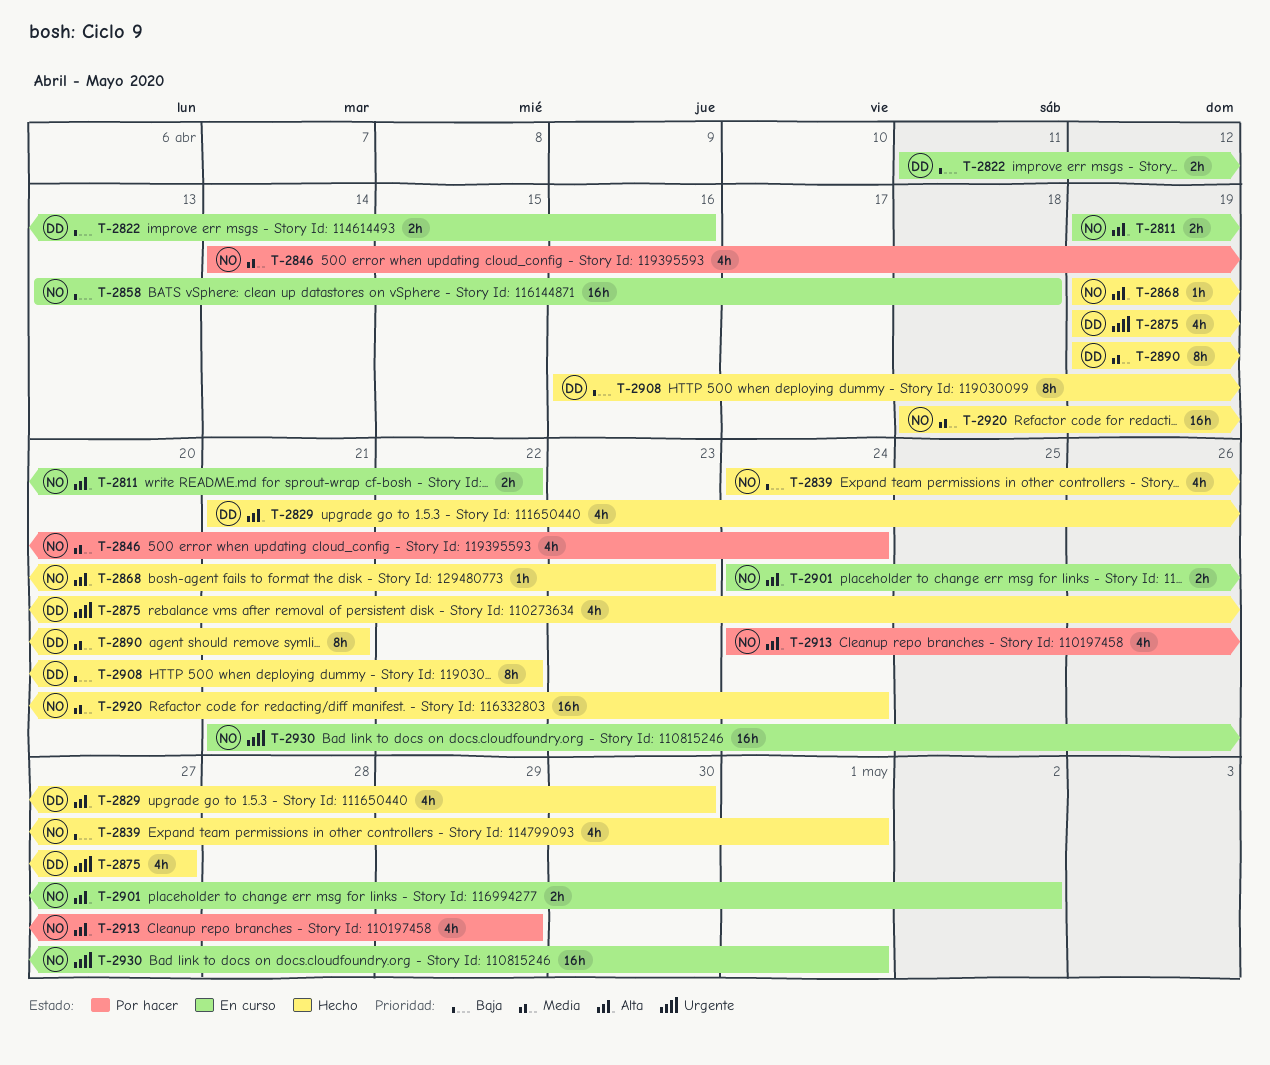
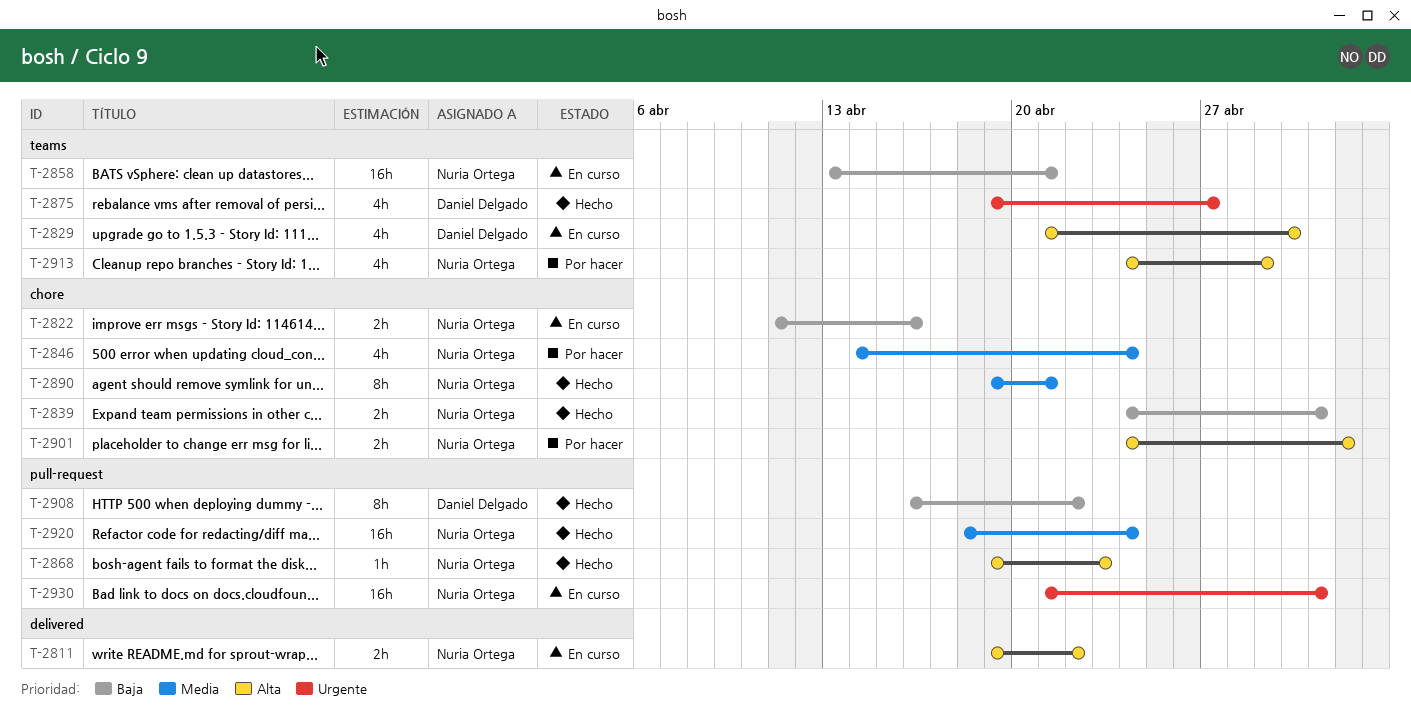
T-2822, owner: Daniel Delgado -> Nuria Ortega
T-2829, status: Hecho -> En curso
T-2839, estimate: 4h -> 2h
T-2858, due: Apr 18 -> Apr 21
T-2890, owner: Daniel Delgado -> Nuria Ortega
T-2901, status: En curso -> Por hacer

